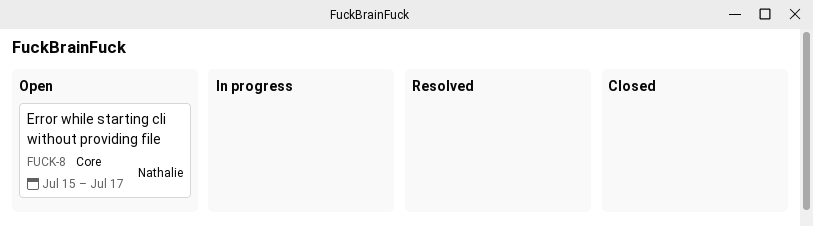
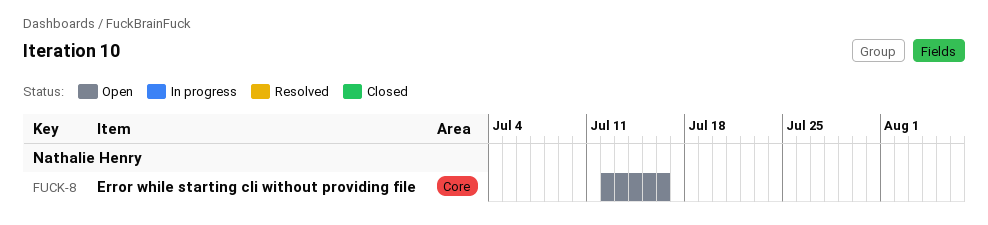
FUCK-8, start: Jul 15 -> Jul 12
FUCK-8, due: Jul 17 -> Jul 16

